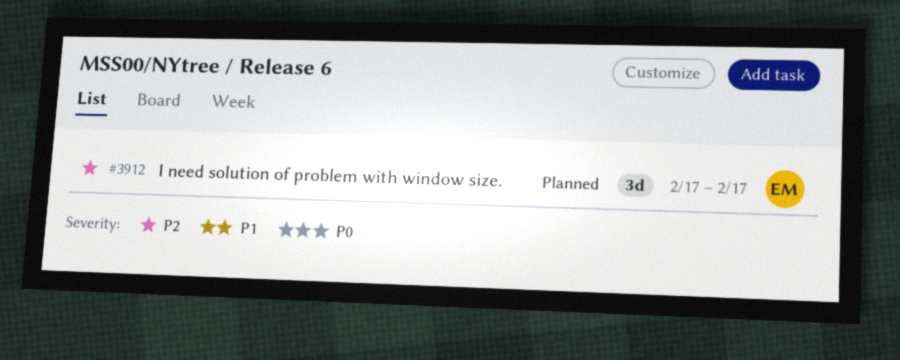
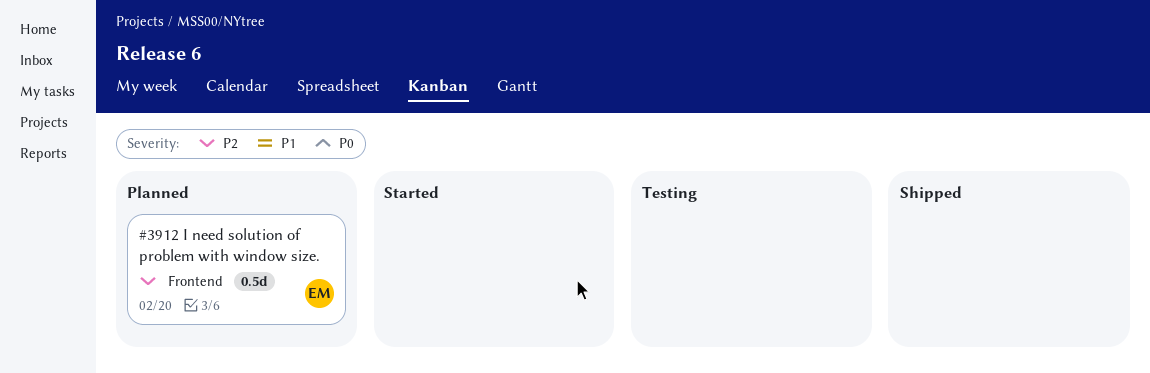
#3912, estimate: 3d -> 0.5d
#3912, due: Feb 17 -> Feb 20

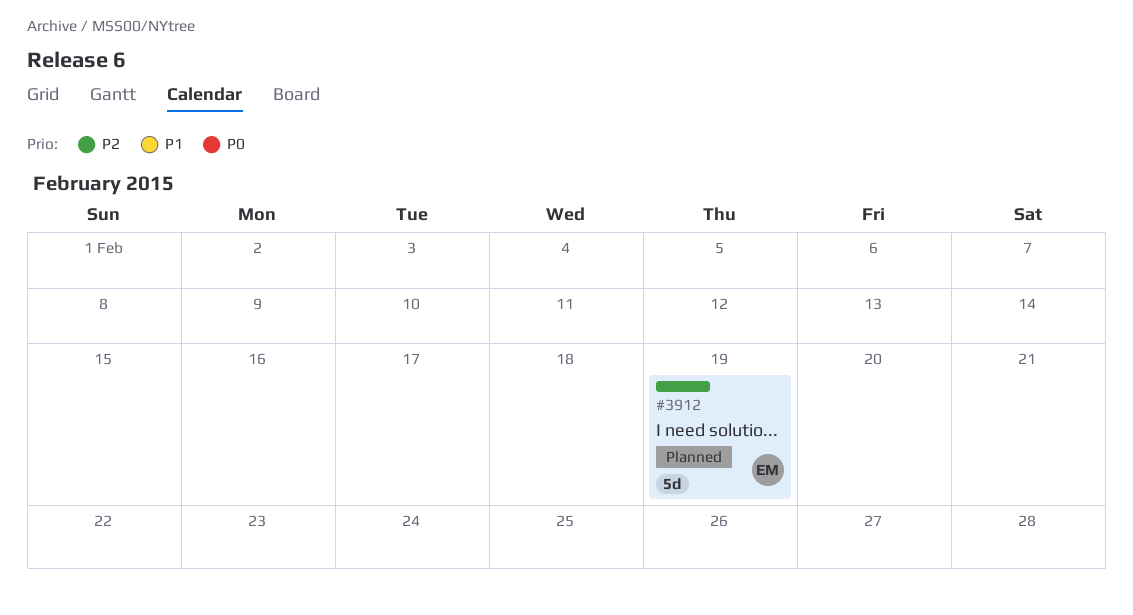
#3912, estimate: 0.5d -> 5d
#3912, due: Feb 20 -> Feb 19

